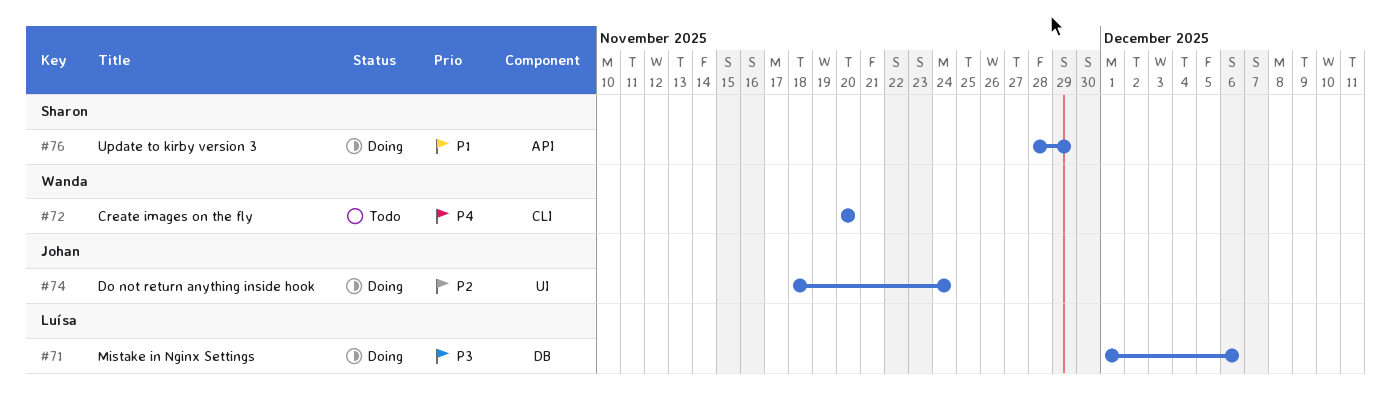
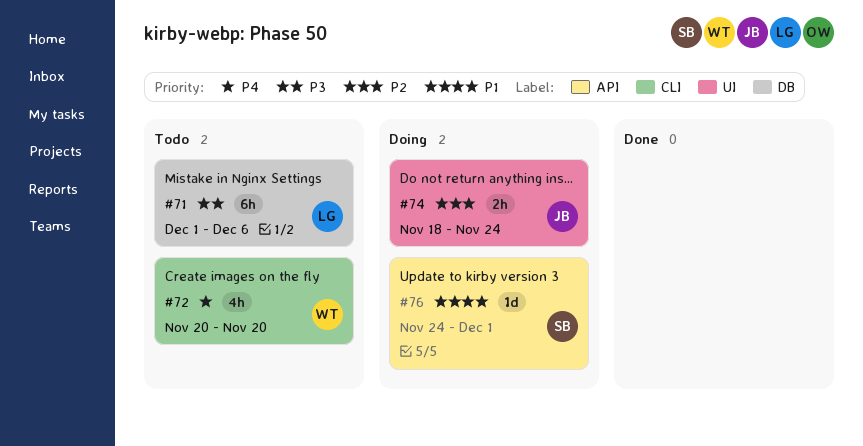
#71, status: Doing -> Todo
#76, start: Nov 28 -> Nov 24
#76, due: Nov 29 -> Dec 1

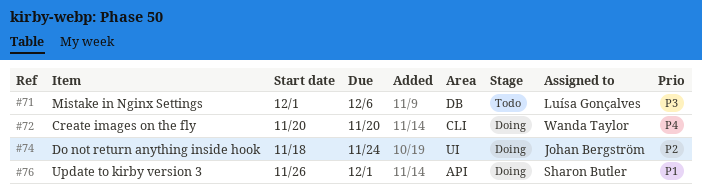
#72, status: Todo -> Doing
#76, start: Nov 24 -> Nov 26

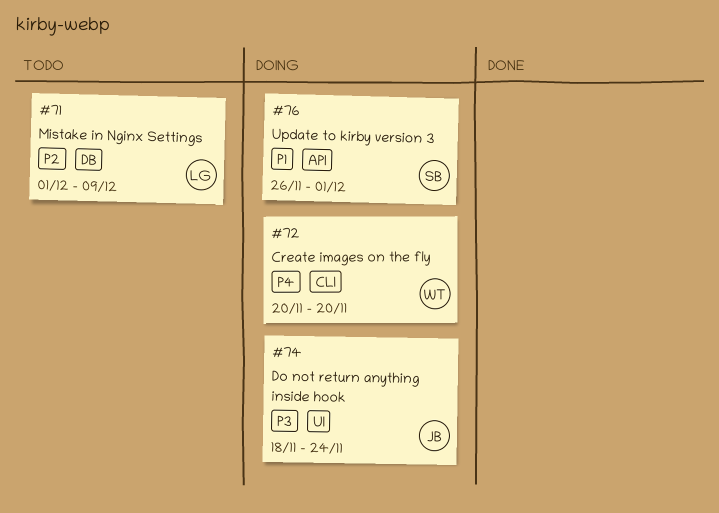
#71, priority: P3 -> P2
#71, due: Dec 6 -> Dec 9
#74, priority: P2 -> P3

